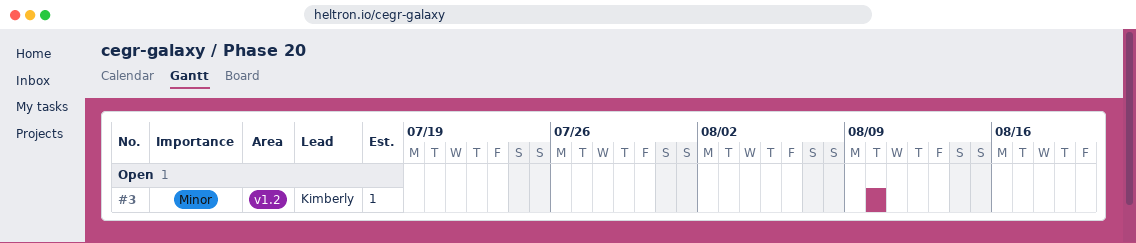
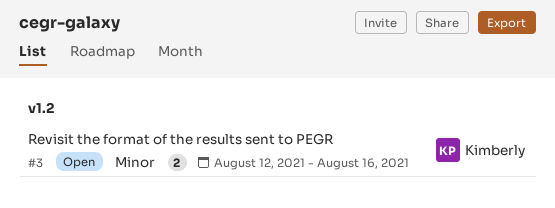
#3, estimate: 1 -> 2
#3, start: Aug 10 -> Aug 12
#3, due: Aug 10 -> Aug 16

